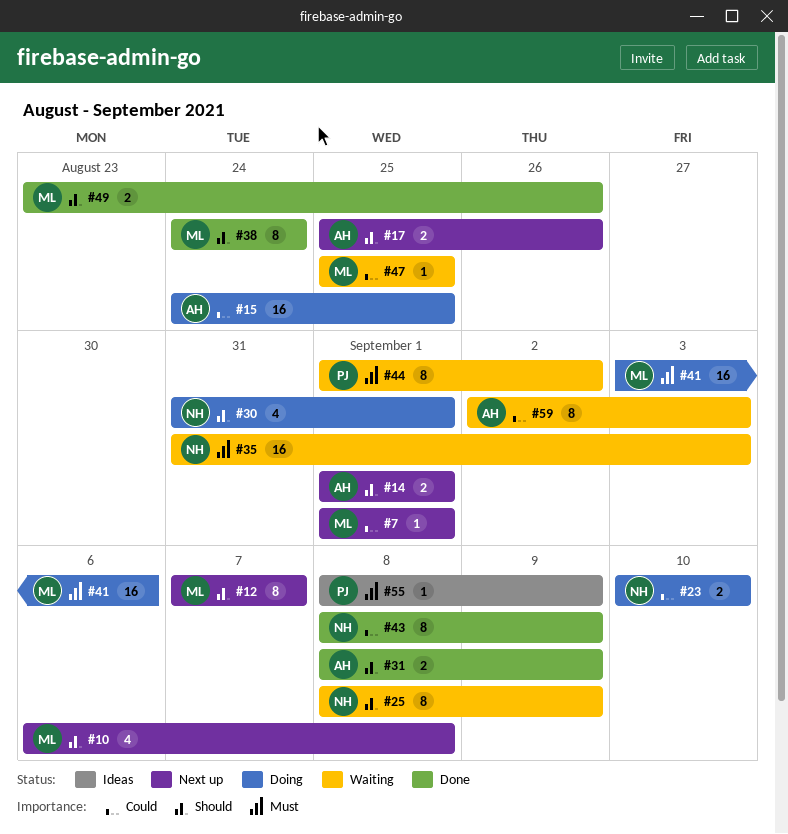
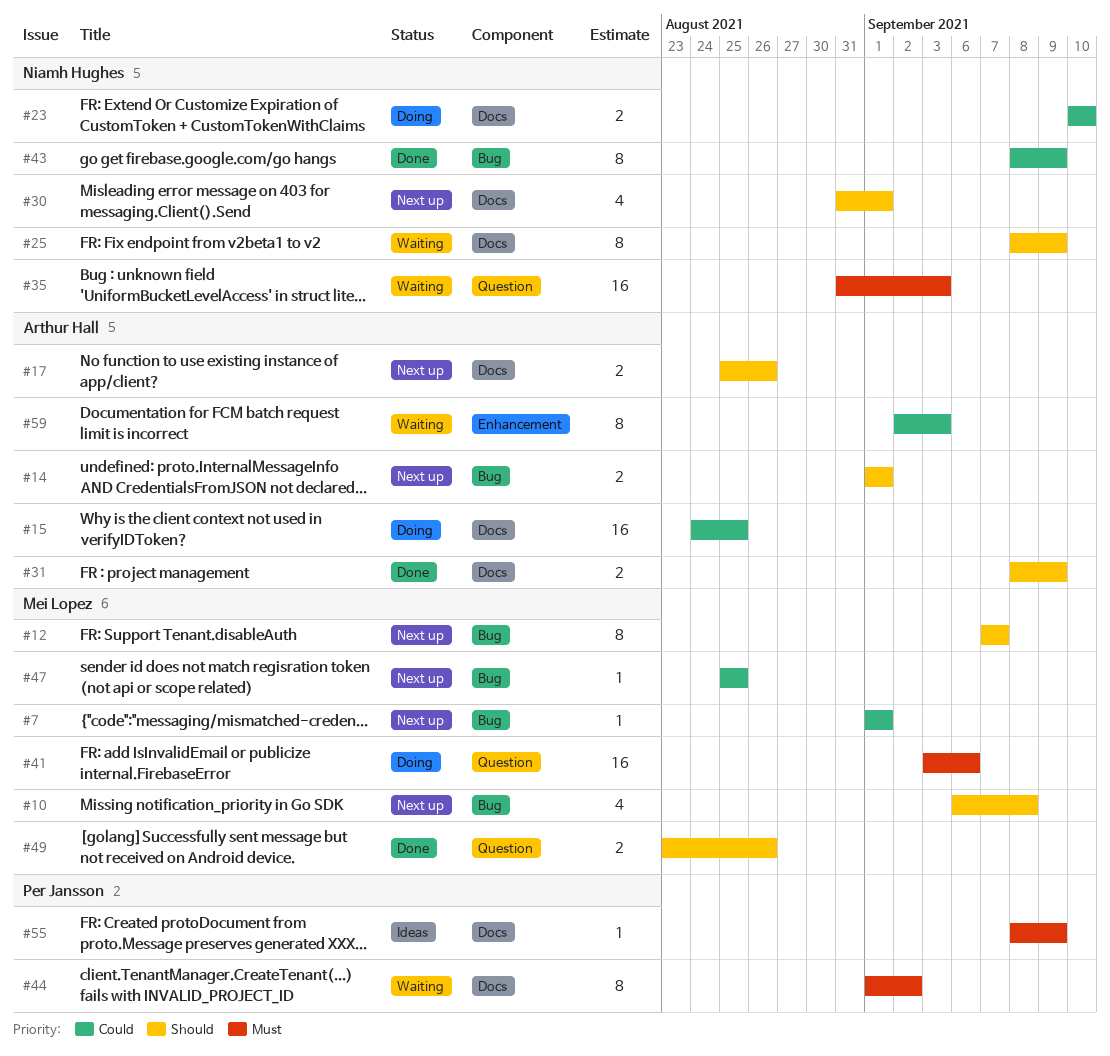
#30, status: Doing -> Next up
#38: present -> none
#47, status: Waiting -> Next up

